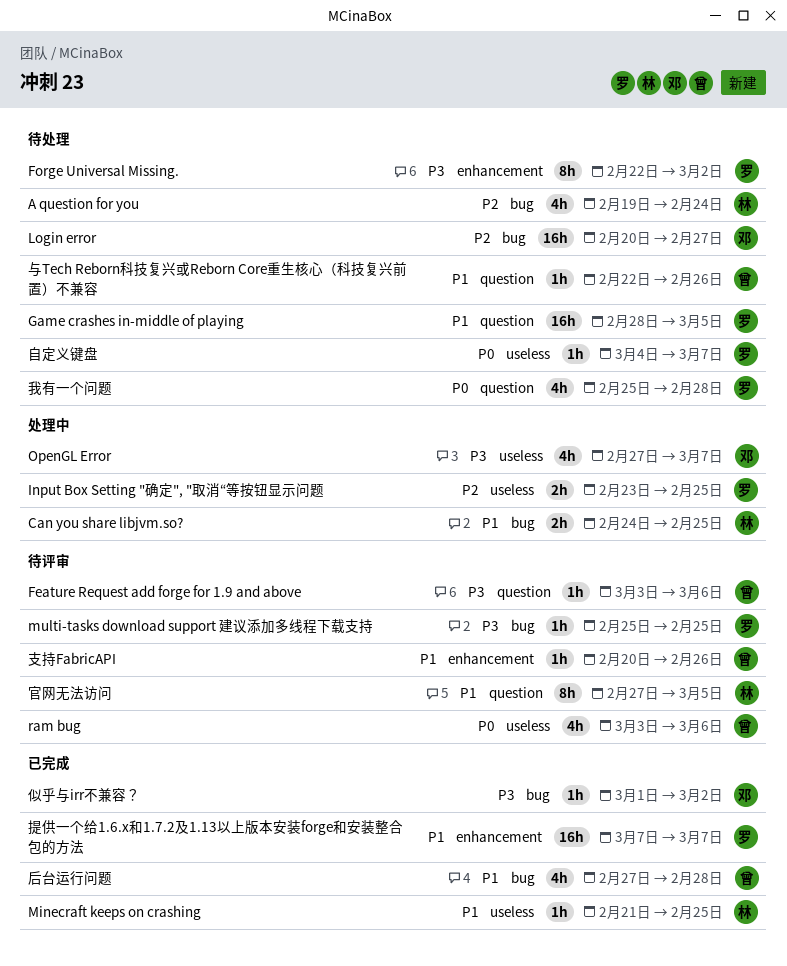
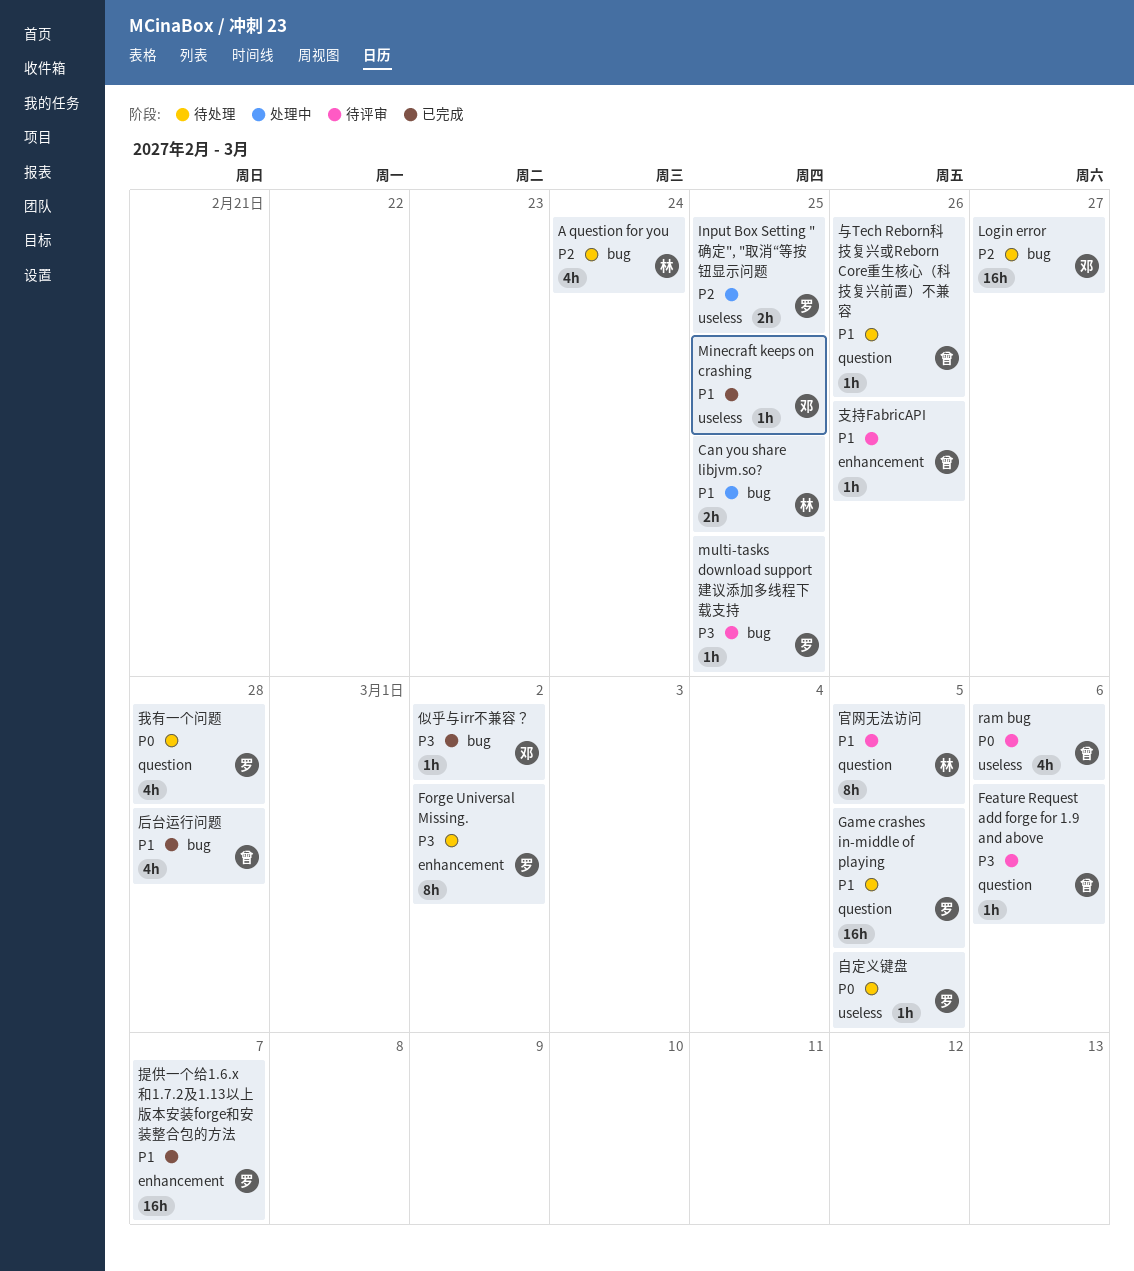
Minecraft keeps on crashing, owner: 林 -> 邓
OpenGL Error: present -> none
自定义键盘, due: Mar 7 -> Mar 5

